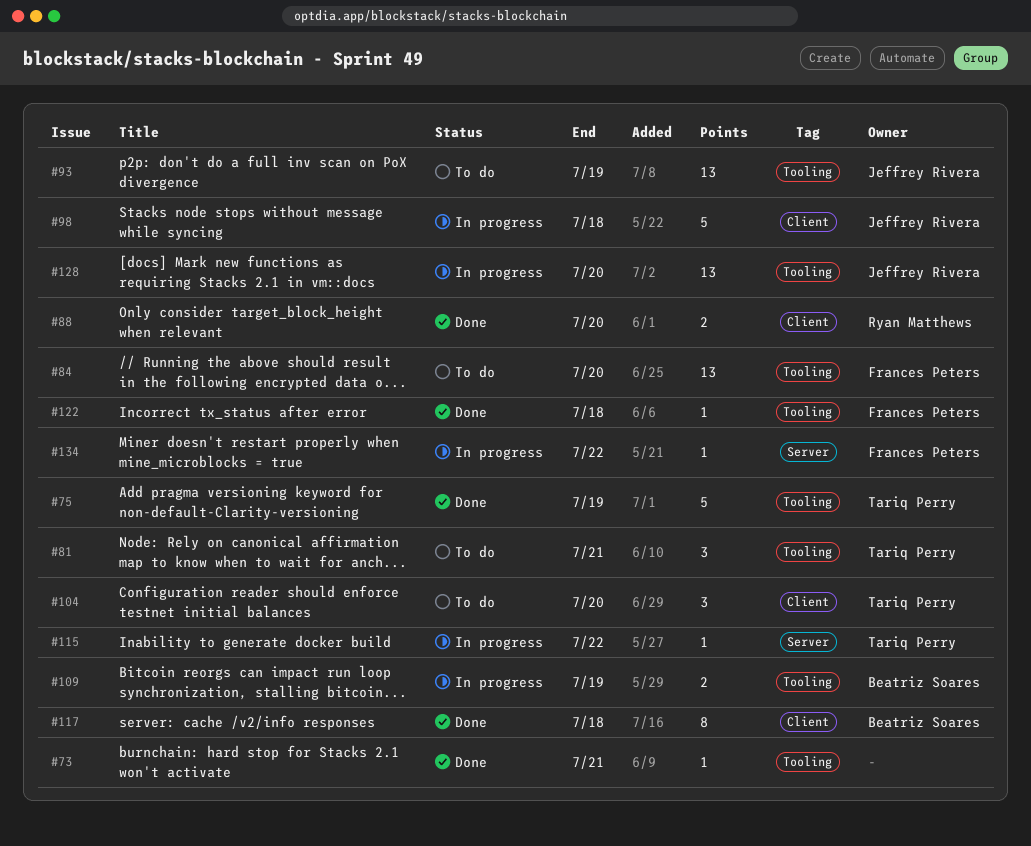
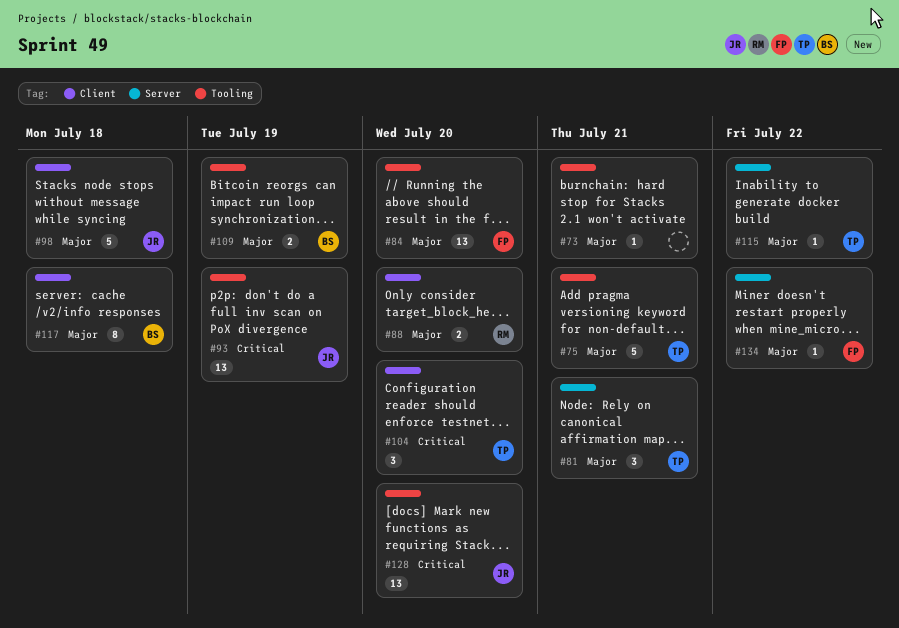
#75, due: Jul 19 -> Jul 21
#81, label: Tooling -> Server
#122: present -> none

